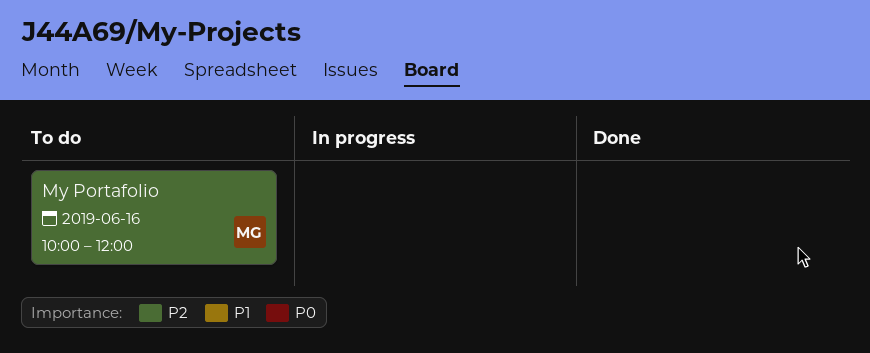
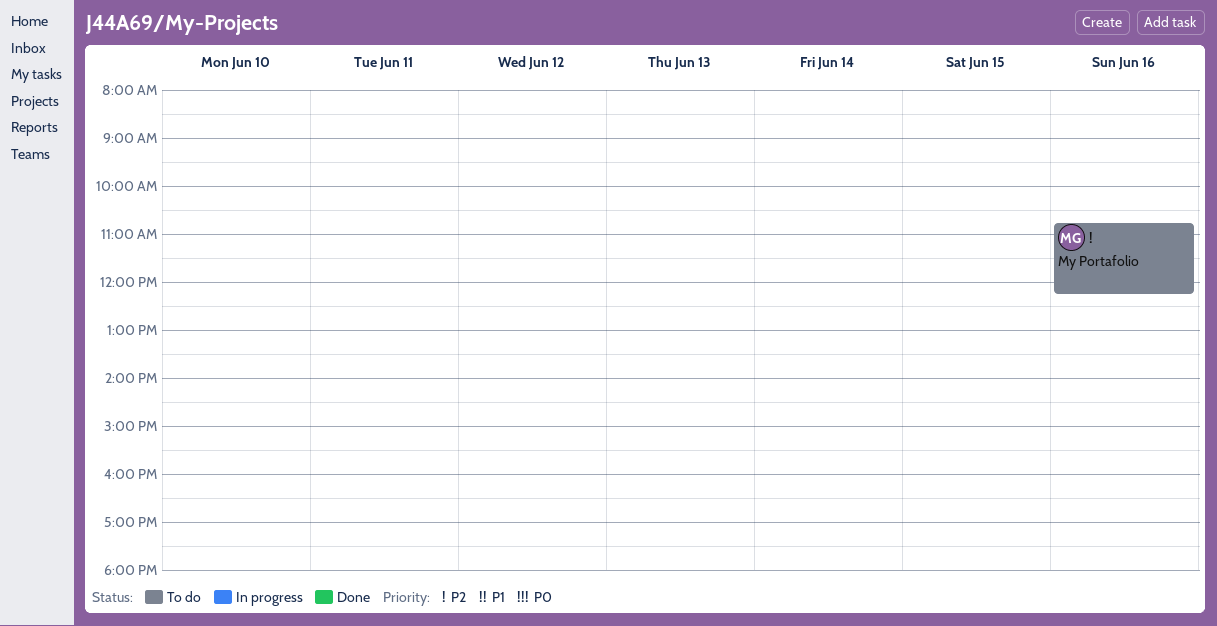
My Portafolio, begins: 10:00 -> 10:45
My Portafolio, ends: 12:00 -> 12:15

